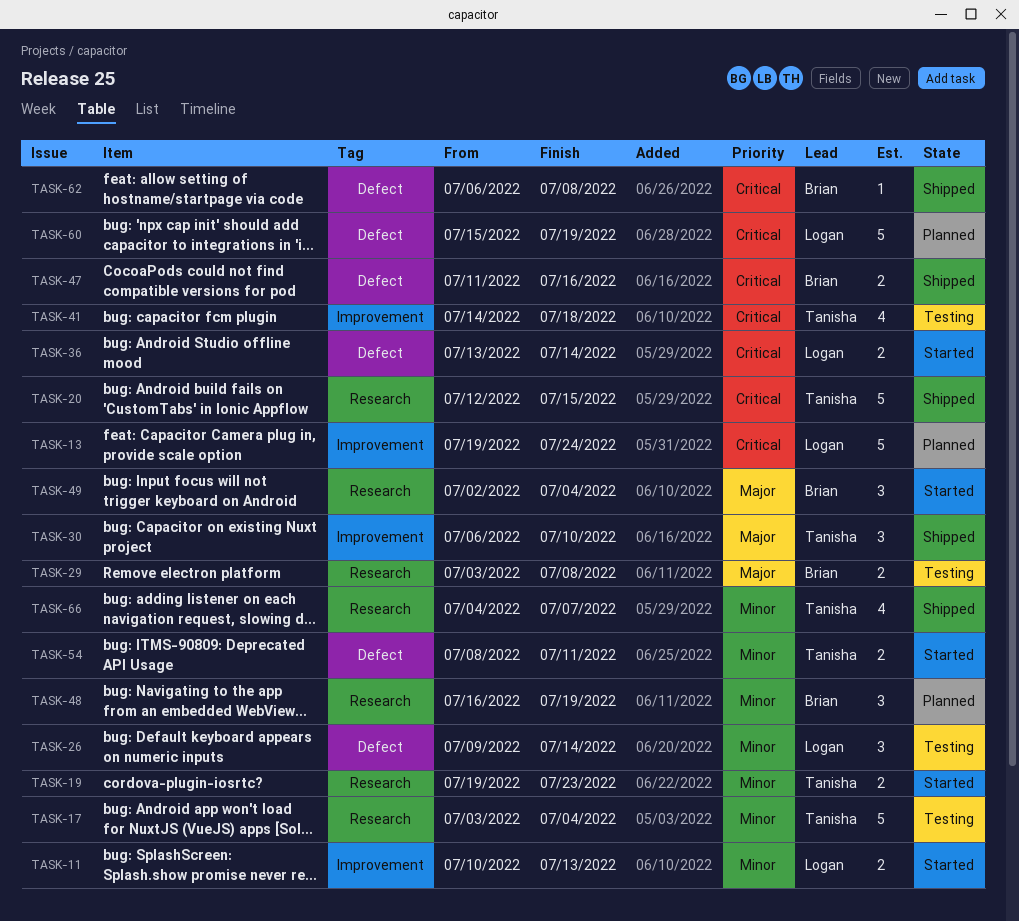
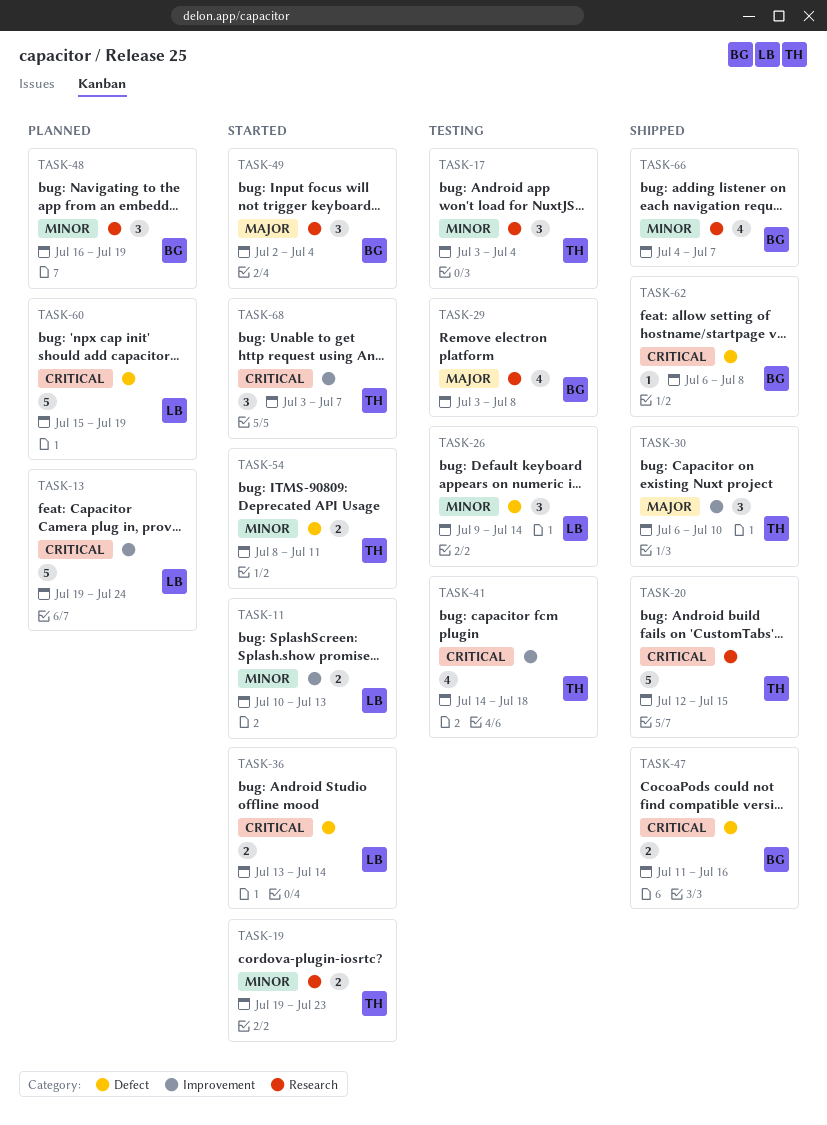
TASK-17, estimate: 5 -> 3
TASK-29, estimate: 2 -> 4
TASK-66, owner: Tanisha -> Brian
TASK-68: none -> present

